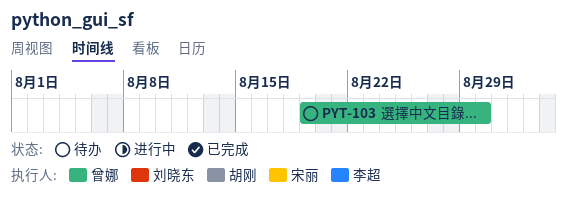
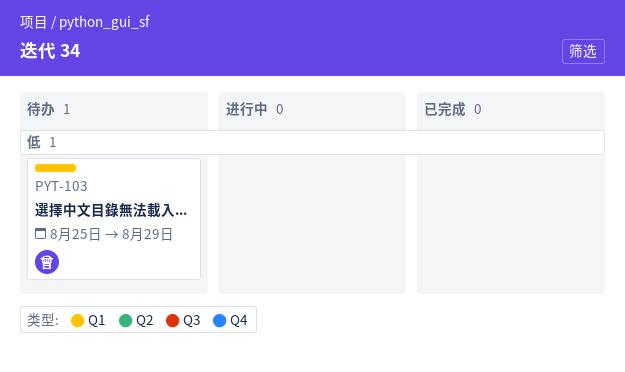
PYT-103, start: Aug 19 -> Aug 25
PYT-103, due: Aug 30 -> Aug 29

